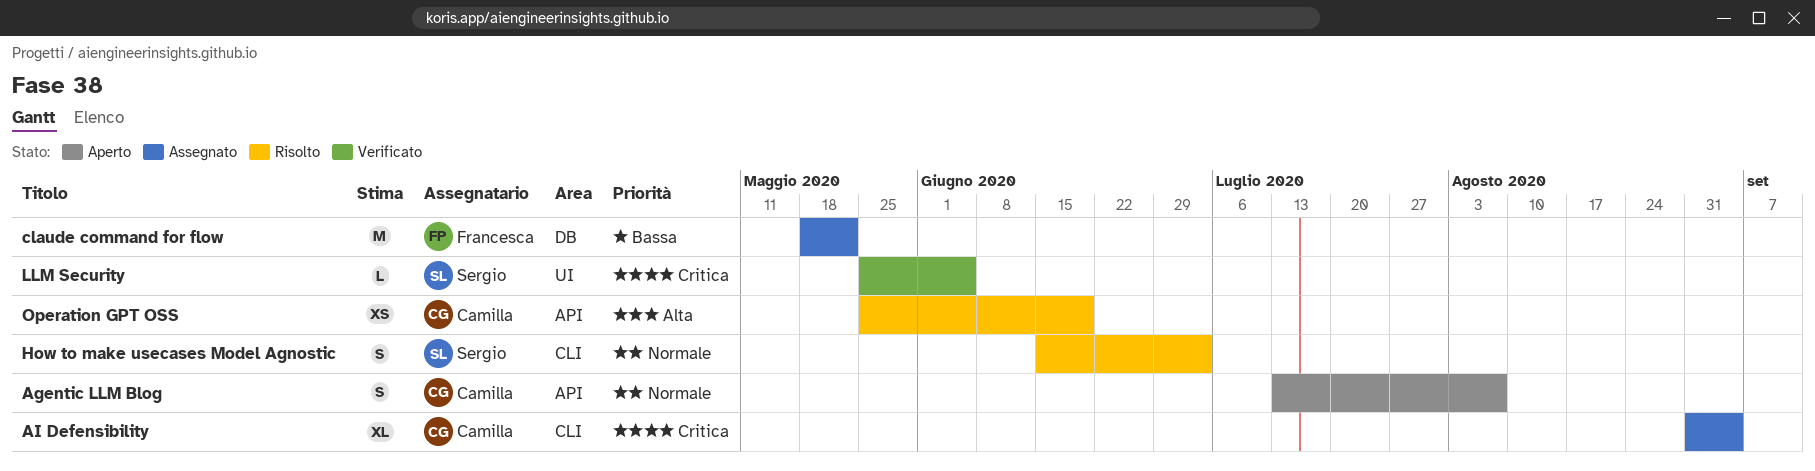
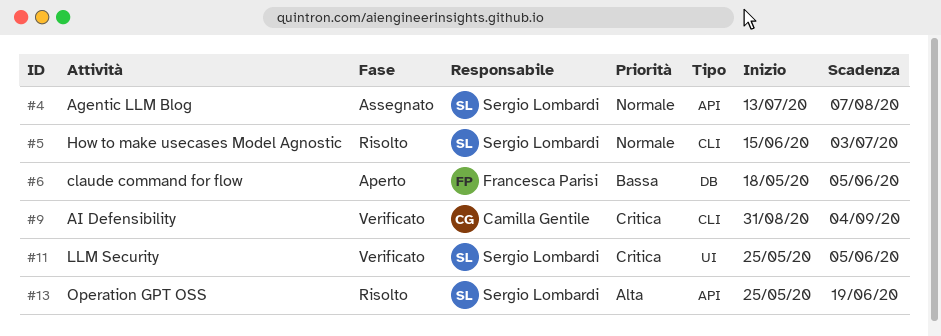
Agentic LLM Blog, status: Aperto -> Assegnato
Agentic LLM Blog, owner: Camilla Gentile -> Sergio Lombardi
AI Defensibility, status: Assegnato -> Verificato
claude command for flow, status: Assegnato -> Aperto
claude command for flow, due: May 22 -> Jun 5
Operation GPT OSS, owner: Camilla Gentile -> Sergio Lombardi

